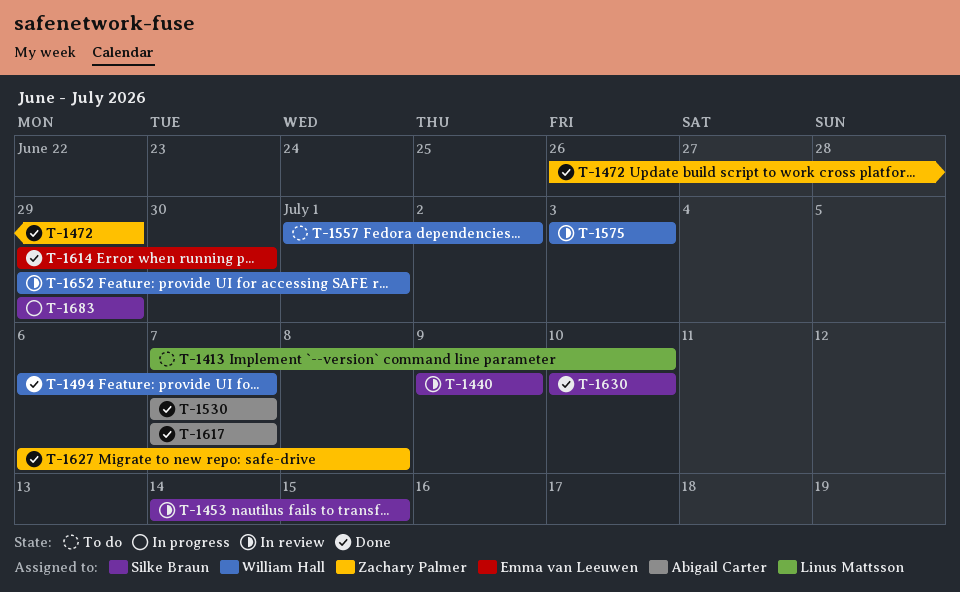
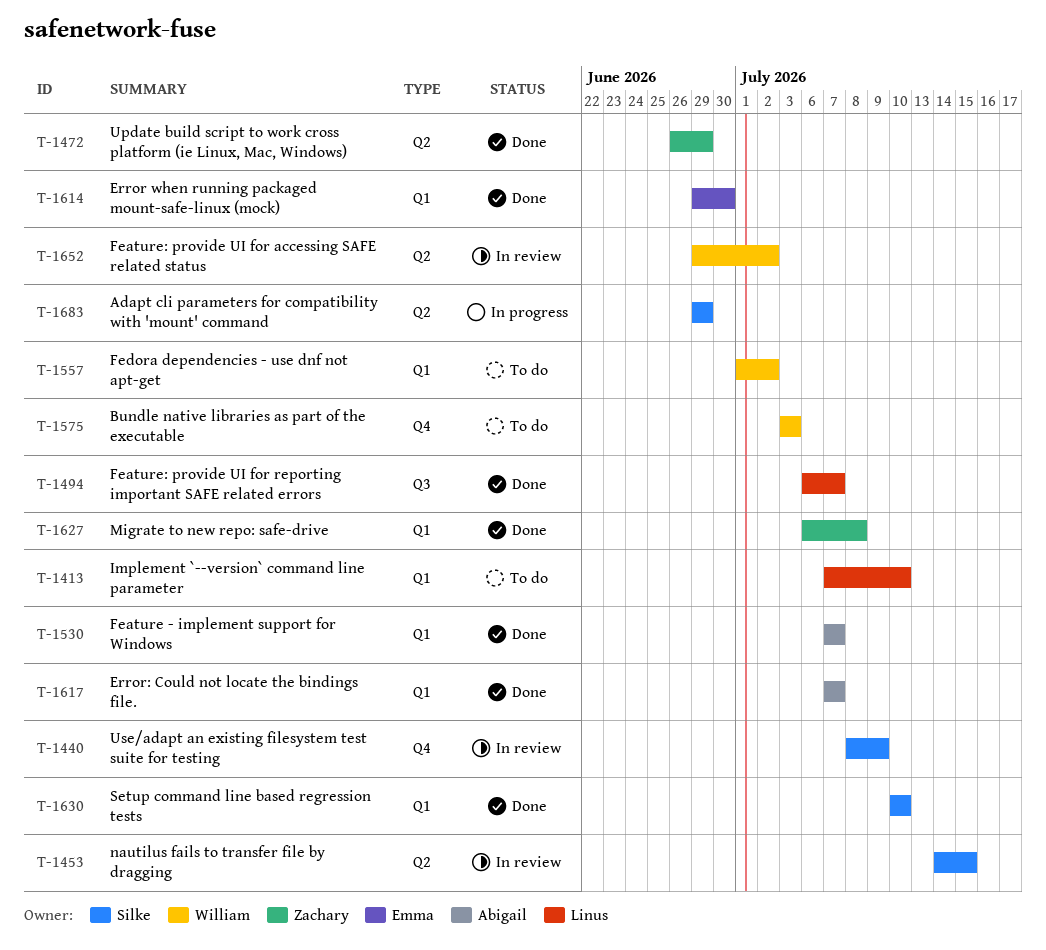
T-1440, start: Jul 9 -> Jul 8
T-1494, owner: William Hall -> Linus Mattsson
T-1575, status: In review -> To do
T-1652, due: Jul 1 -> Jul 2

